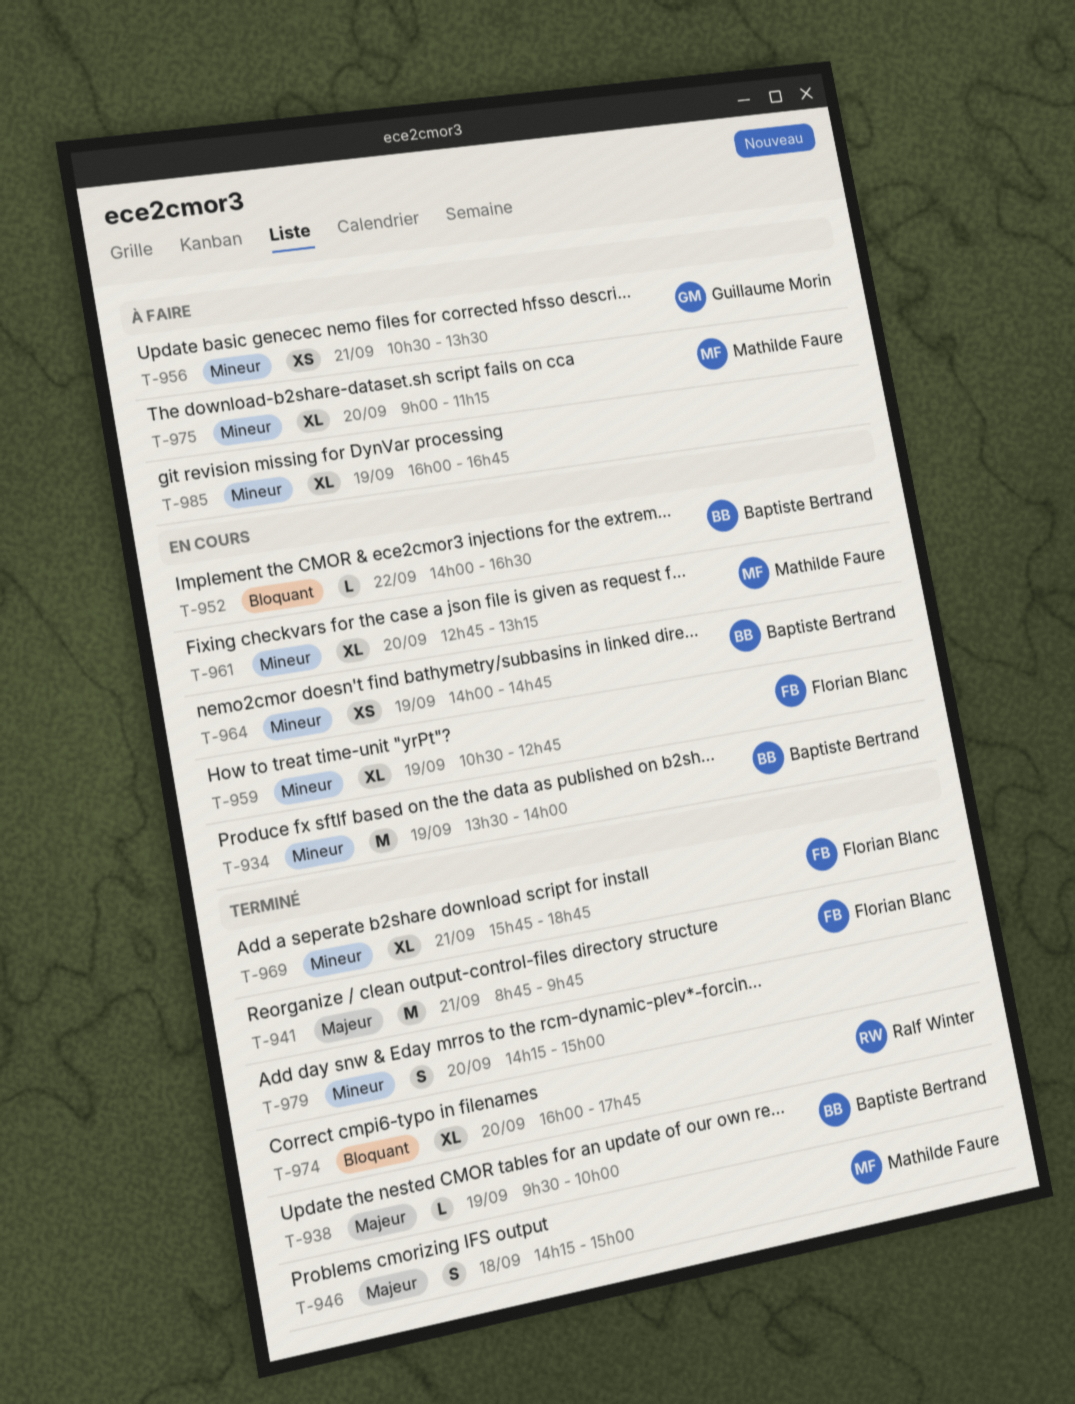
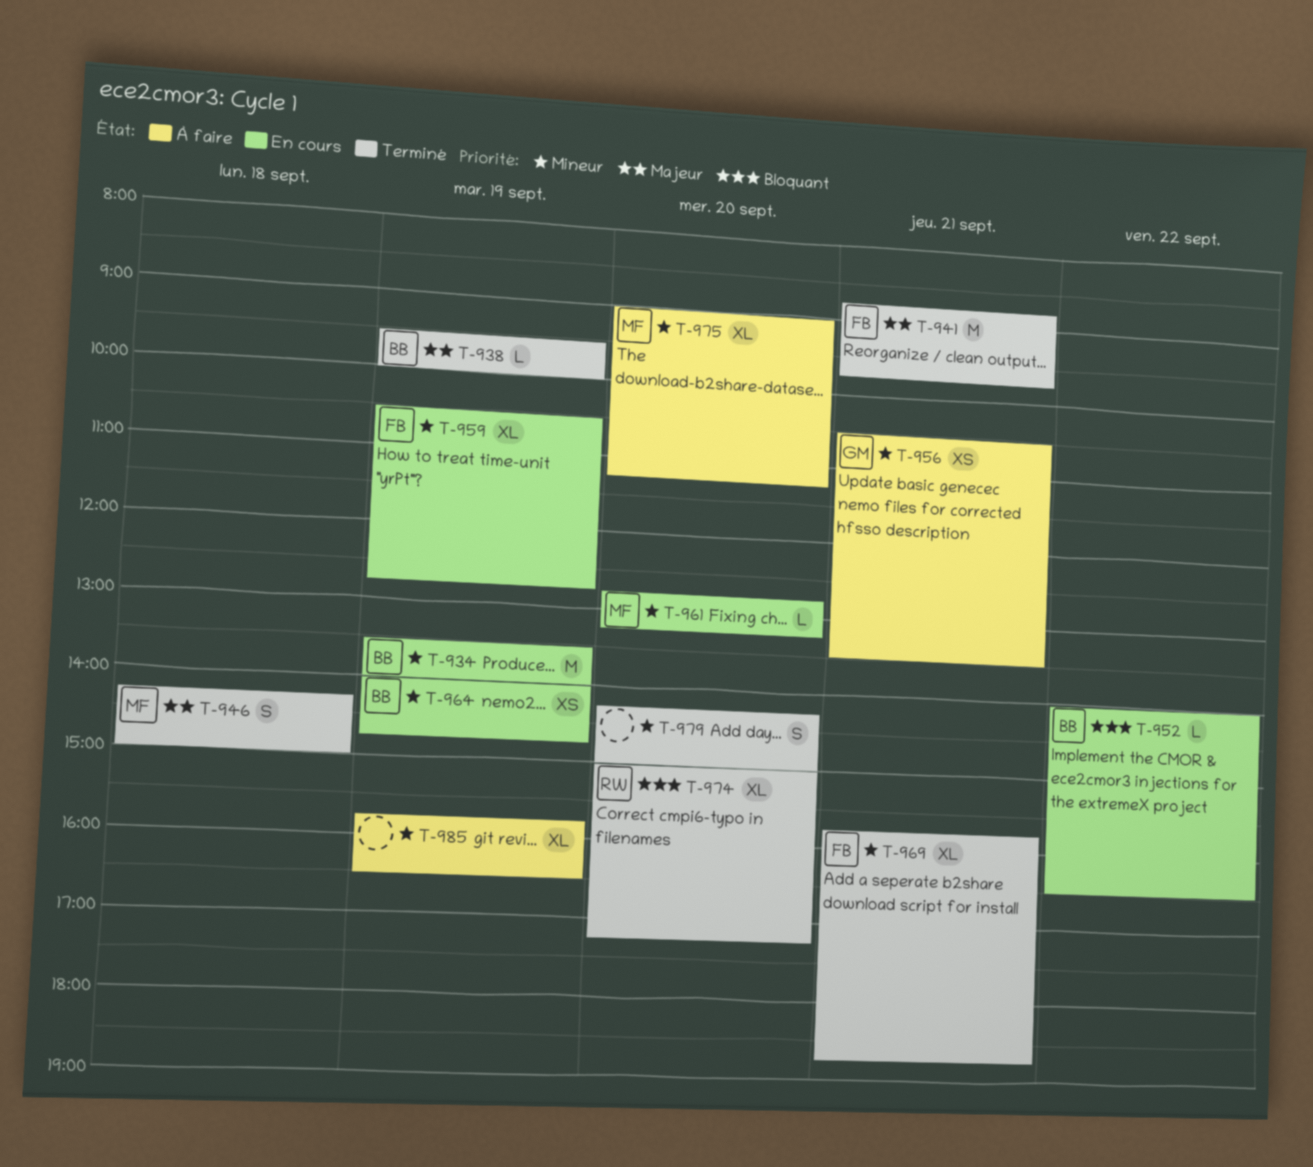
T-961, estimate: XL -> L
T-974, begins: 16:00 -> 15:00
T-974, ends: 17:45 -> 17:15
T-985, begins: 16:00 -> 15:45
T-985, ends: 16:45 -> 16:30

